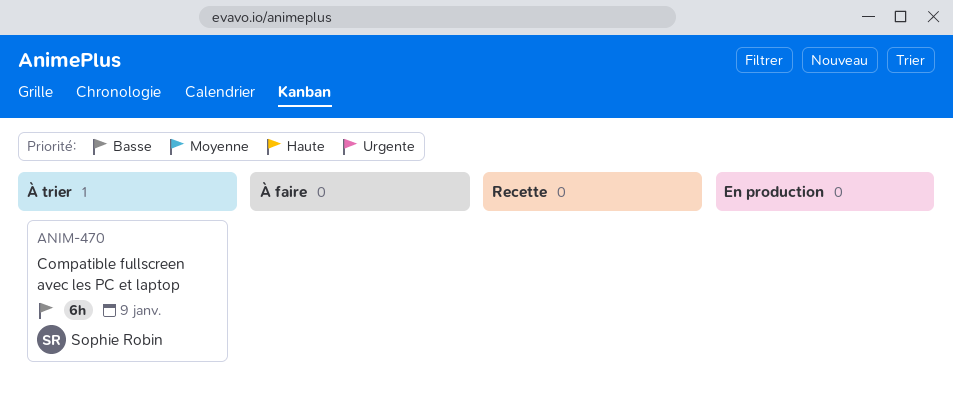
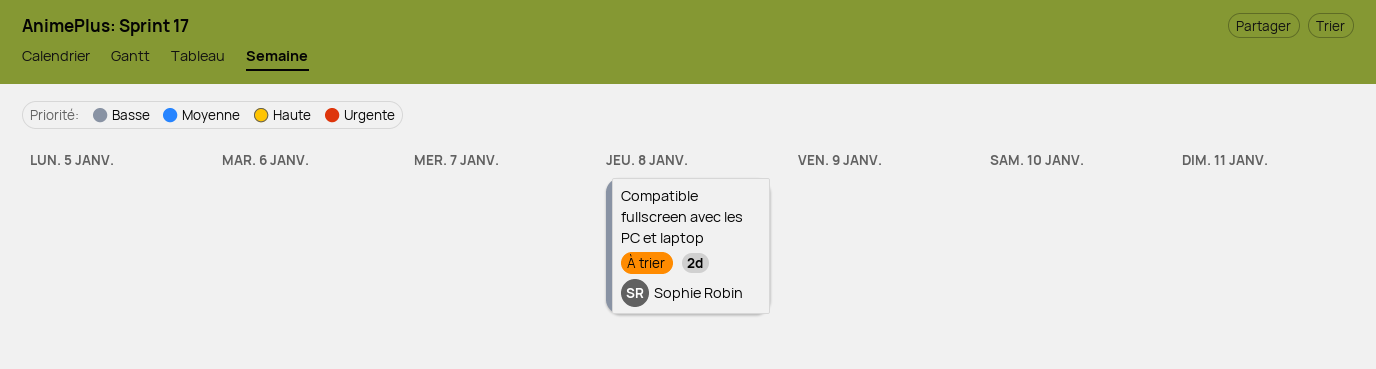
Compatible fullscreen avec les PC et laptop, estimate: 6h -> 2d
Compatible fullscreen avec les PC et laptop, due: Jan 9 -> Jan 8

